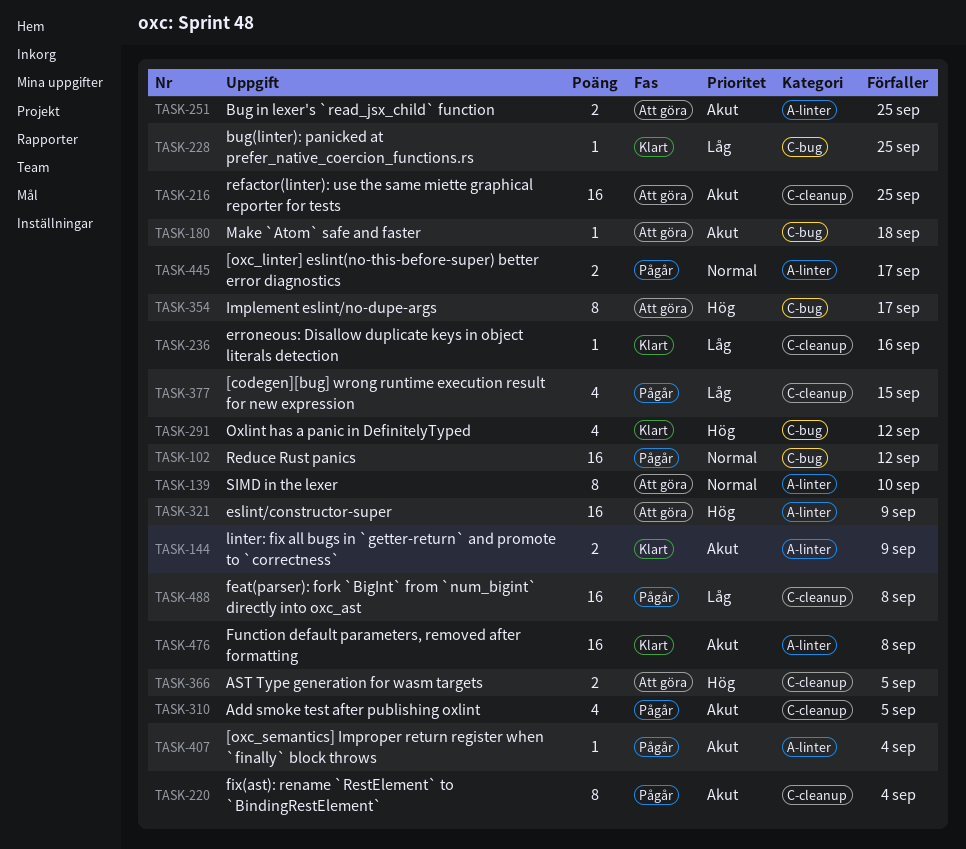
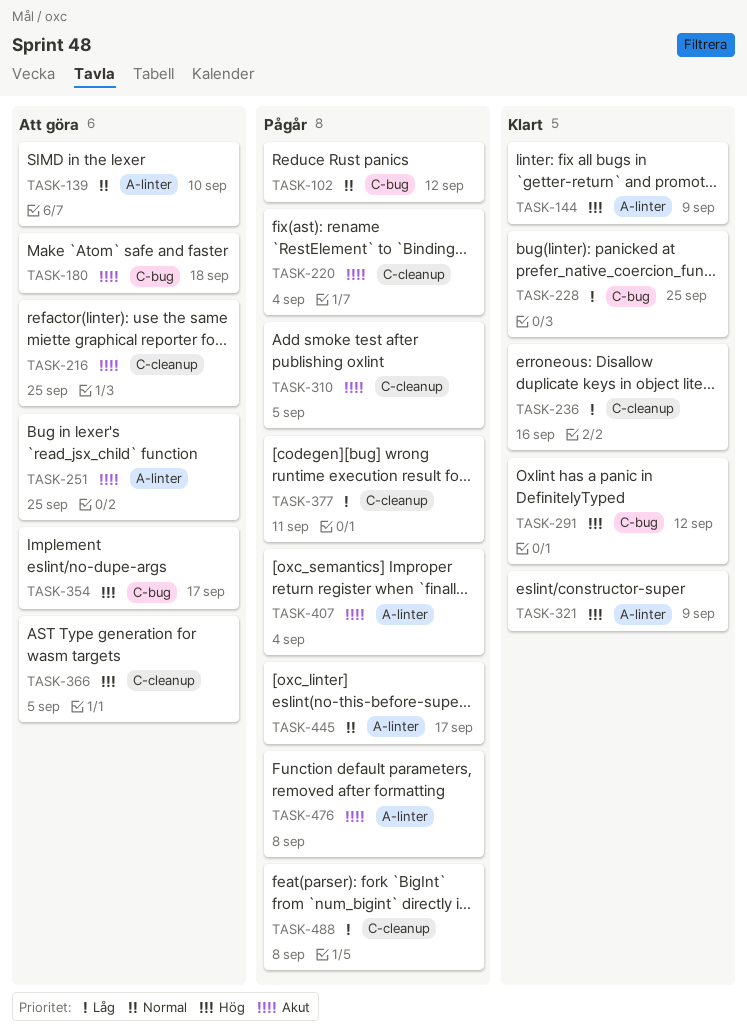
TASK-144, priority: Akut -> Hög
TASK-321, status: Att göra -> Klart
TASK-377, due: Sep 15 -> Sep 11
TASK-476, status: Klart -> Pågår

